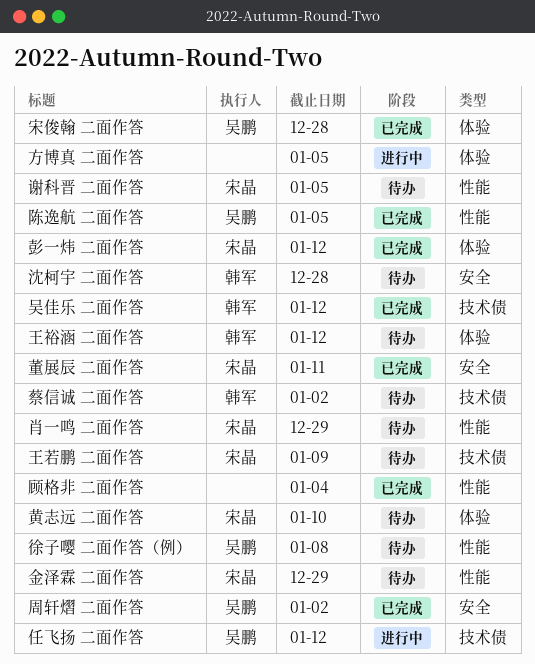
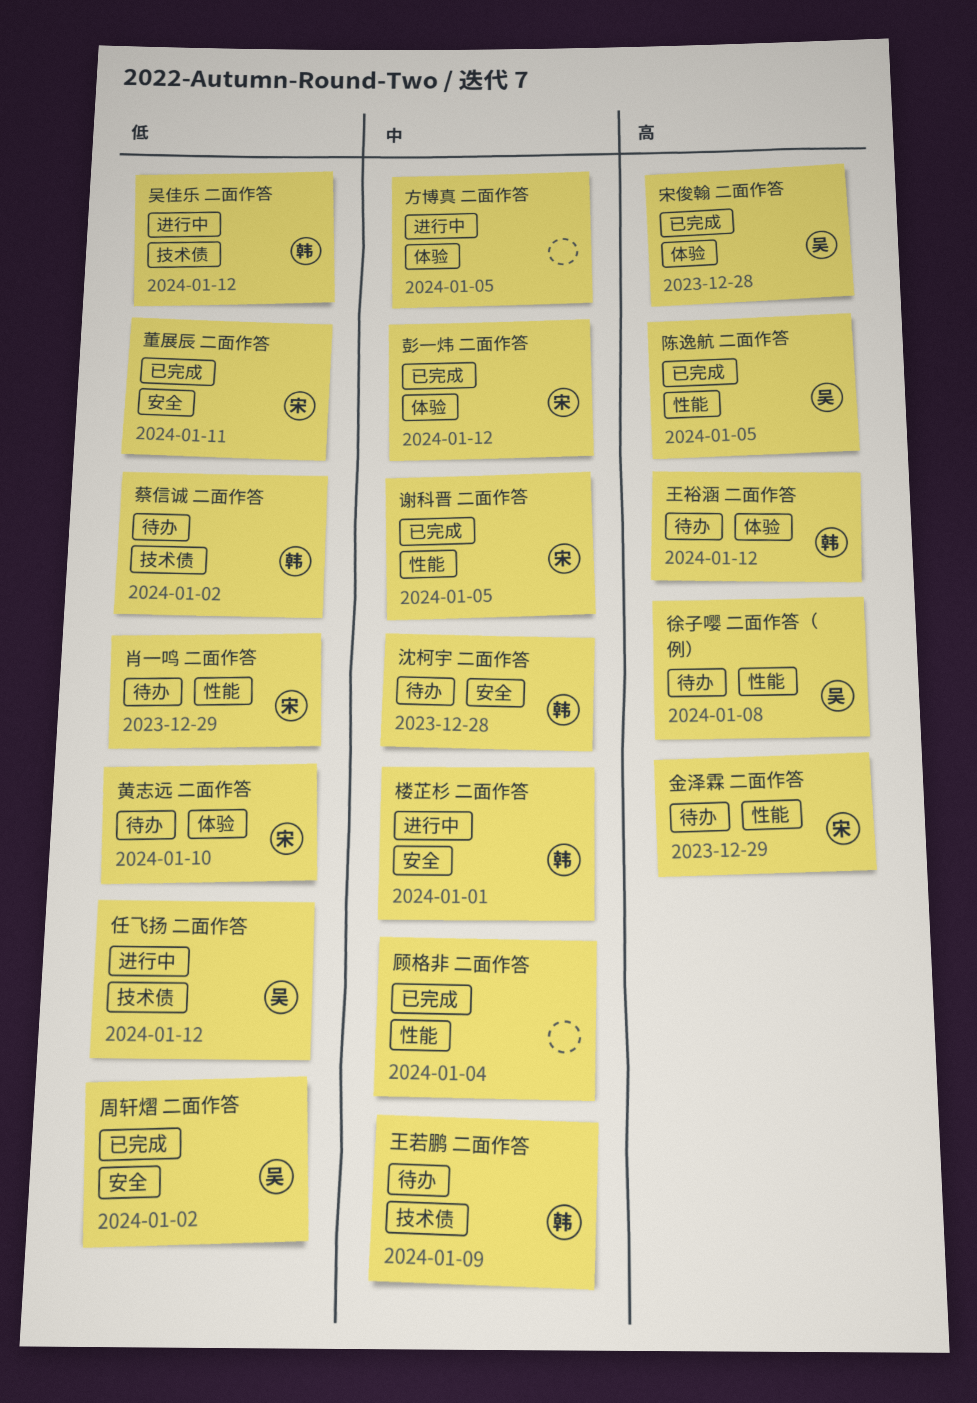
吴佳乐 二面作答, status: 已完成 -> 进行中
楼芷杉 二面作答: none -> present
王若鹏 二面作答, owner: 宋晶 -> 韩军
谢科晋 二面作答, status: 待办 -> 已完成

